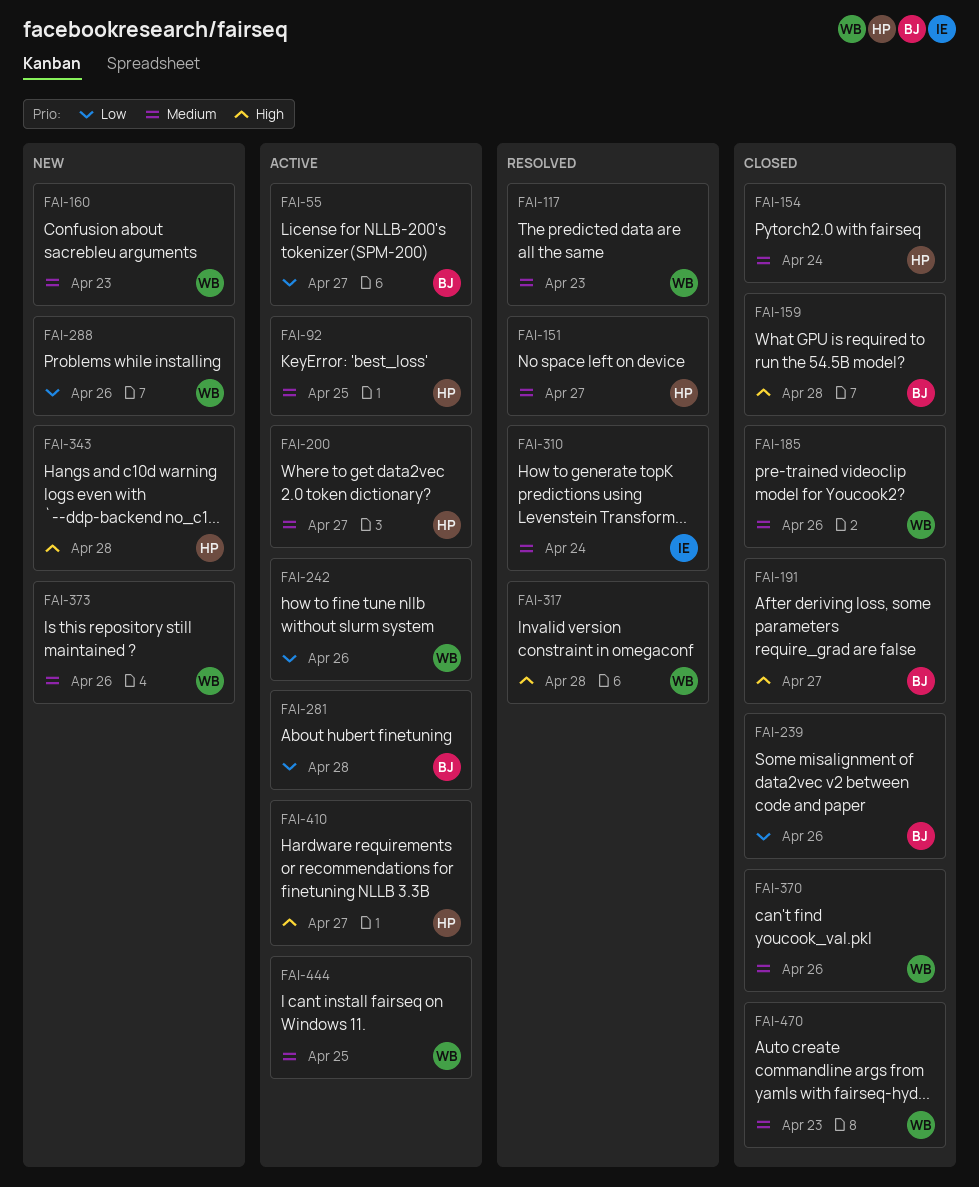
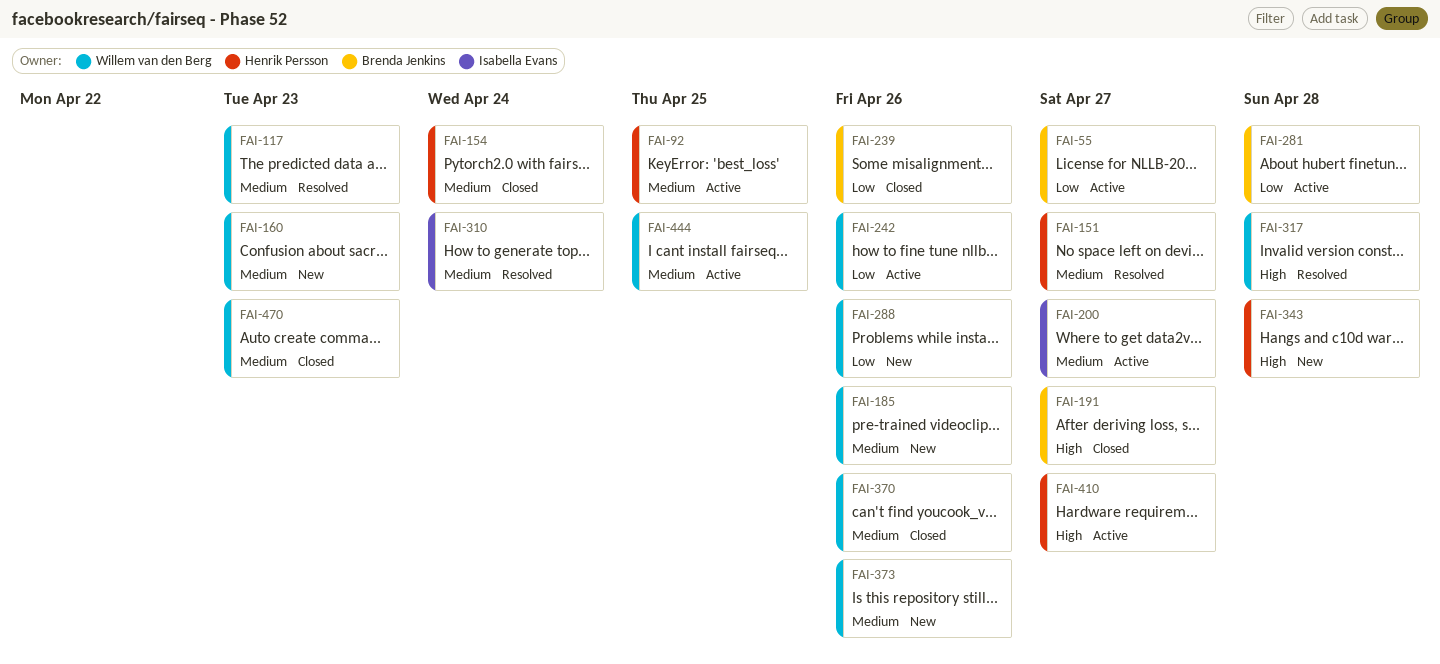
FAI-159: present -> none
FAI-185, status: Closed -> New
FAI-200, owner: Henrik Persson -> Isabella Evans

